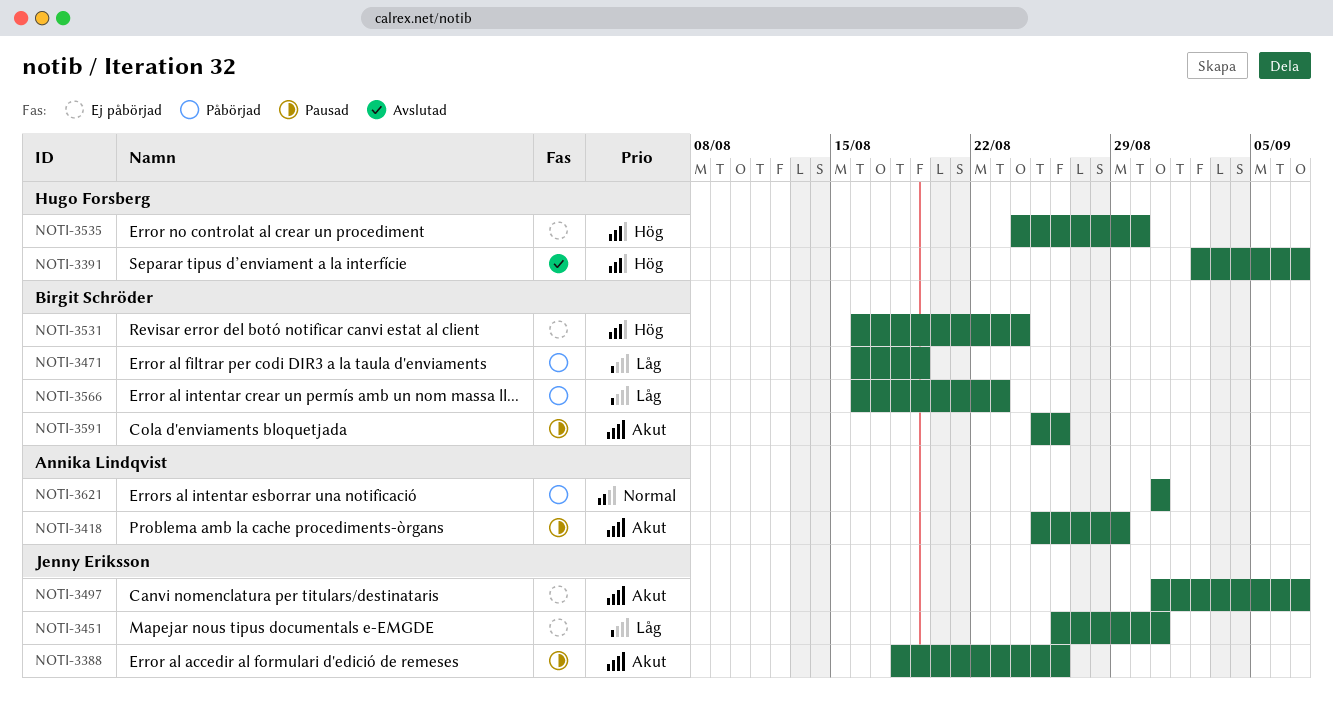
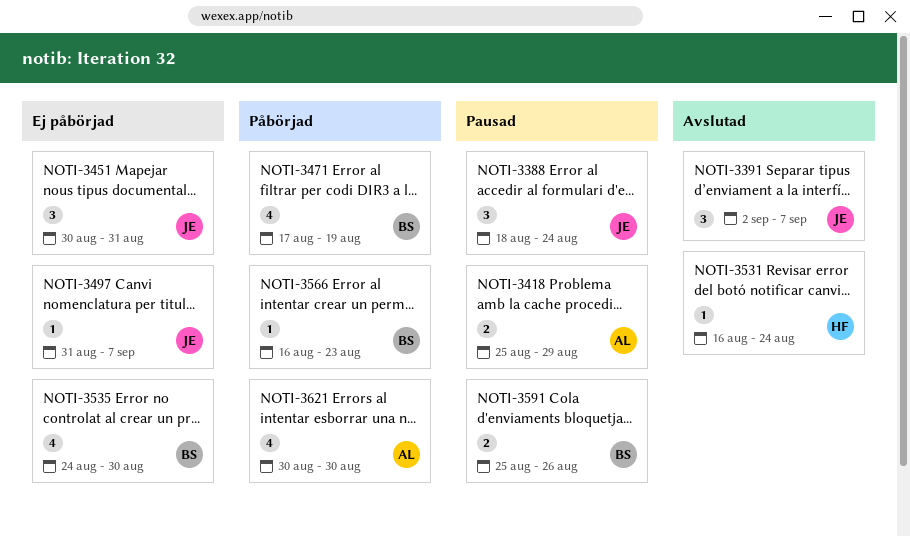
NOTI-3388, due: Aug 26 -> Aug 24
NOTI-3391, owner: Hugo Forsberg -> Jenny Eriksson
NOTI-3451, start: Aug 26 -> Aug 30
NOTI-3471, start: Aug 16 -> Aug 17
NOTI-3531, status: Ej påbörjad -> Avslutad
NOTI-3531, owner: Birgit Schröder -> Hugo Forsberg
NOTI-3535, owner: Hugo Forsberg -> Birgit Schröder
NOTI-3621, start: Aug 31 -> Aug 30
NOTI-3621, due: Aug 31 -> Aug 30

